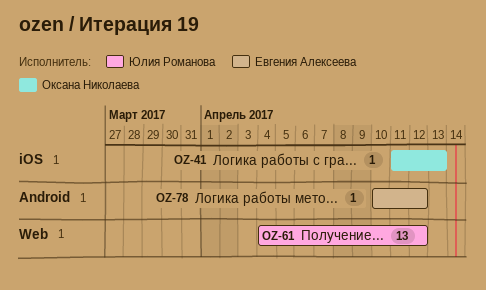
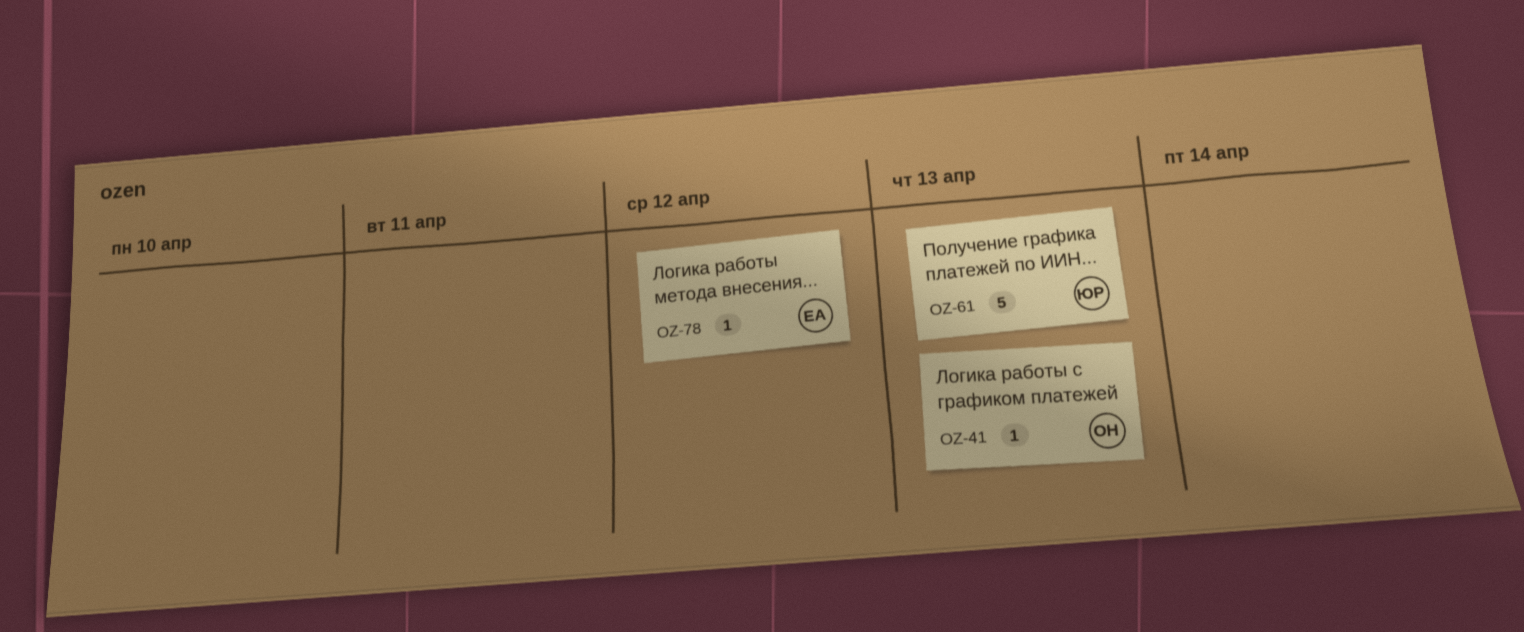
OZ-61, estimate: 13 -> 5
OZ-61, due: Apr 12 -> Apr 13

